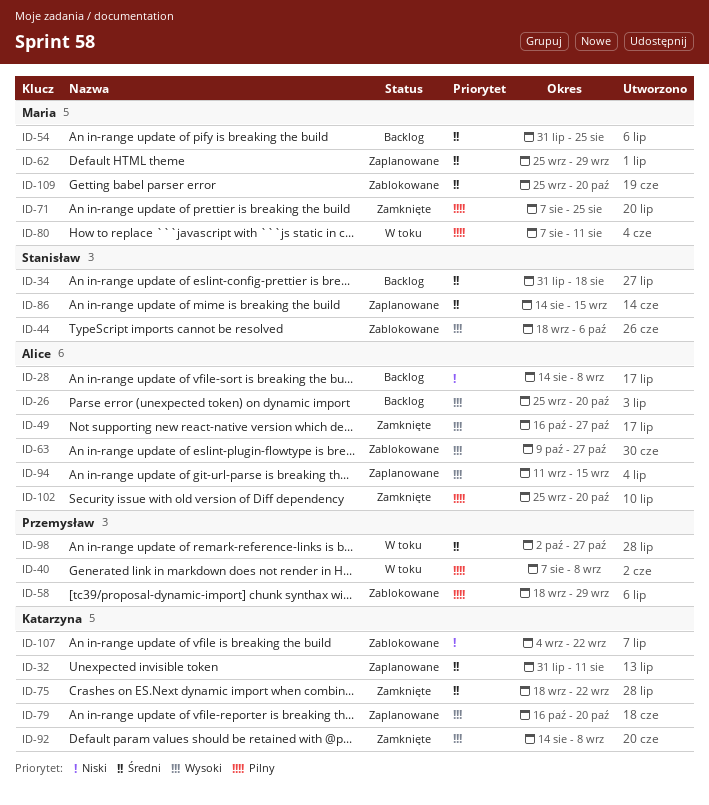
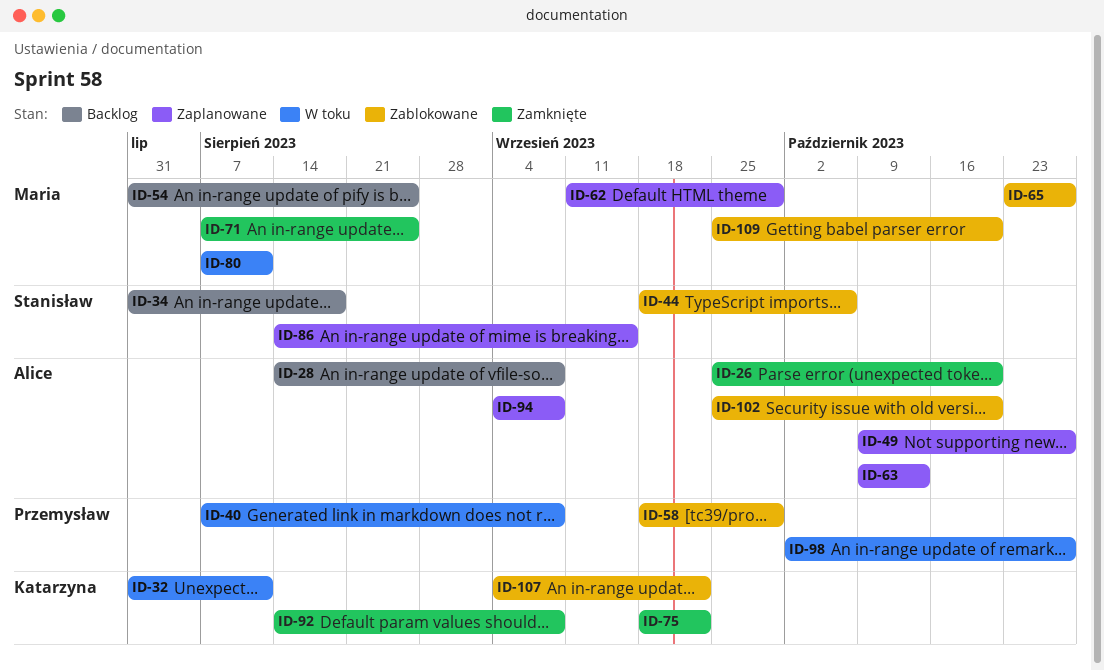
ID-26, status: Backlog -> Zamknięte
ID-32, status: Zaplanowane -> W toku
ID-49, status: Zamknięte -> Zaplanowane
ID-49, start: Oct 16 -> Oct 9
ID-62, start: Sep 25 -> Sep 11
ID-63, status: Zablokowane -> Zaplanowane
ID-63, due: Oct 27 -> Oct 13
ID-65: none -> present
ID-79: present -> none
ID-94, start: Sep 11 -> Sep 4
ID-94, due: Sep 15 -> Sep 8
ID-102, status: Zamknięte -> Zablokowane

